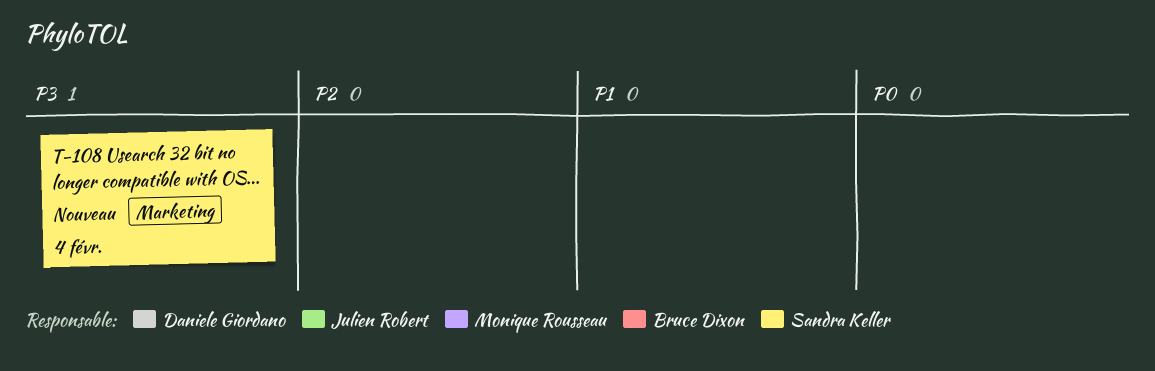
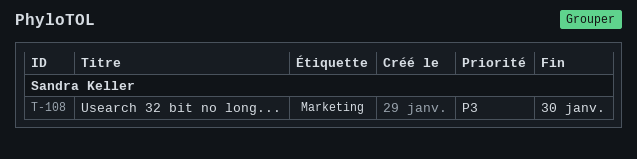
T-108, due: Feb 4 -> Jan 30

